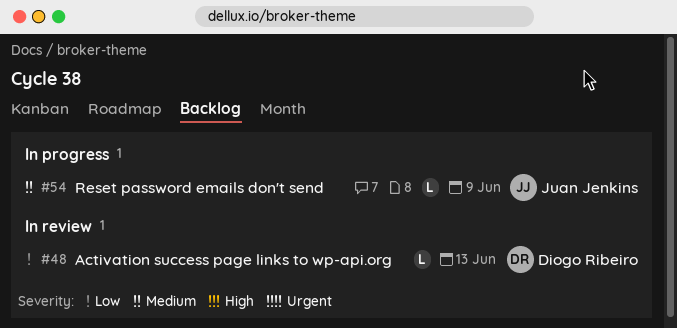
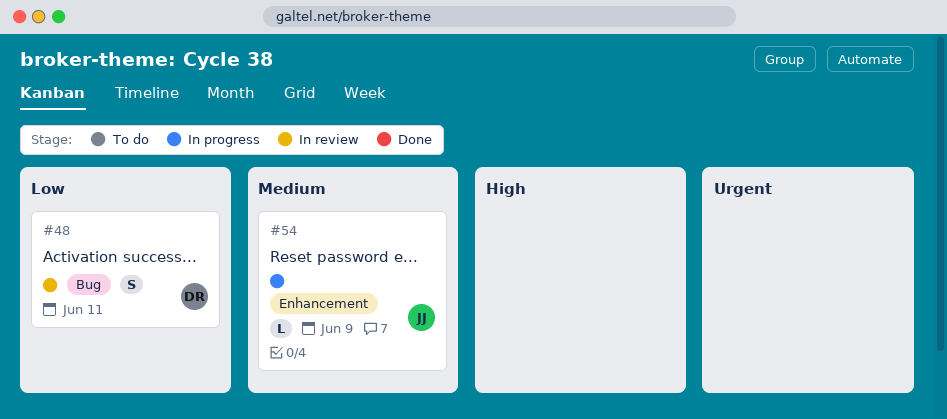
#48, estimate: L -> S
#48, due: Jun 13 -> Jun 11

